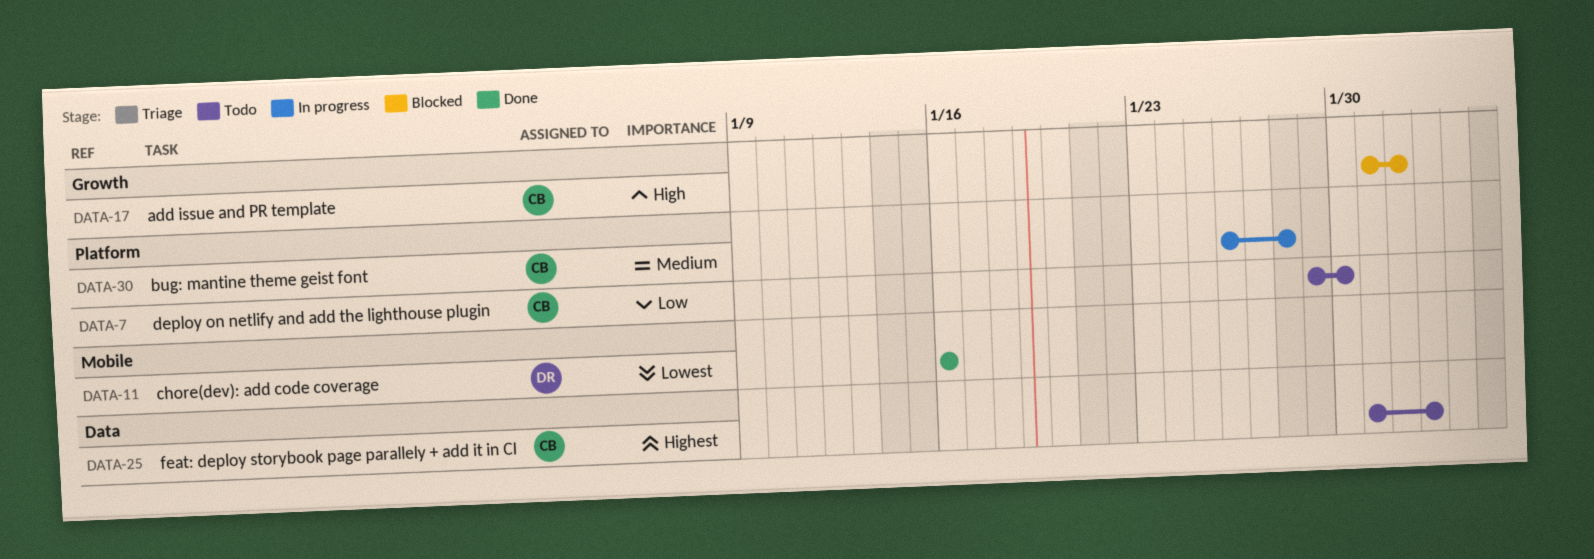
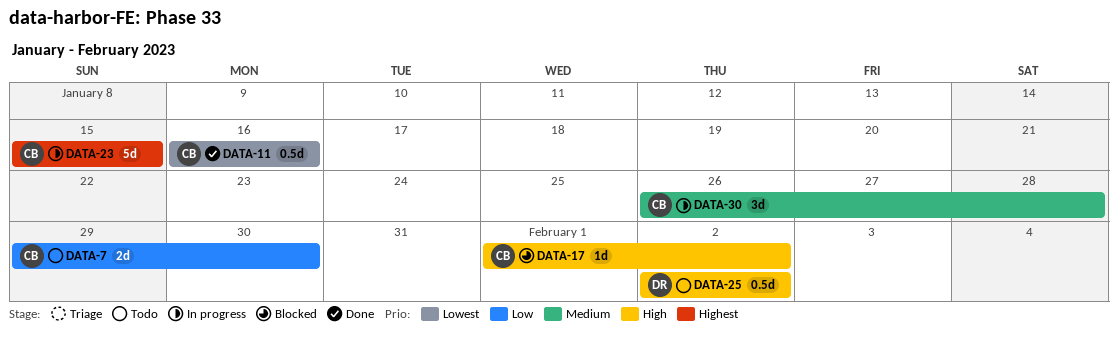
DATA-11, owner: DR -> CB
DATA-17, start: Jan 31 -> Feb 1
DATA-17, due: Feb 1 -> Feb 2
DATA-23: none -> present
DATA-25, owner: CB -> DR
DATA-25, priority: Highest -> High
DATA-25, start: Jan 31 -> Feb 2

